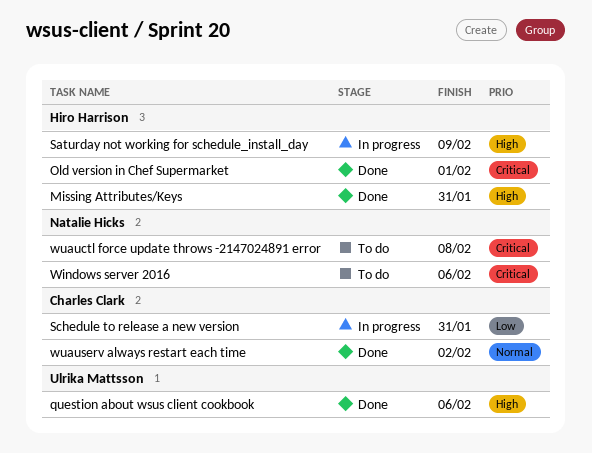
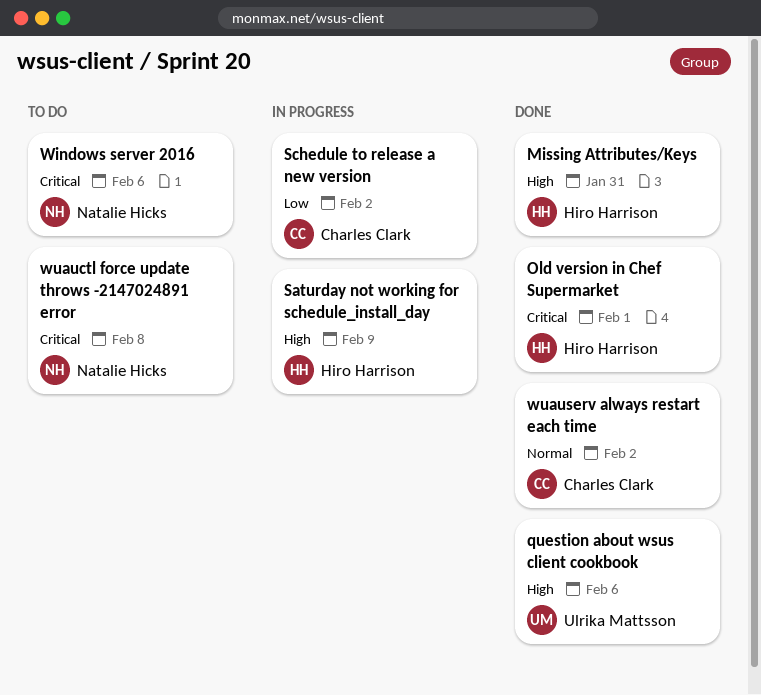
Schedule to release a new version, due: Jan 31 -> Feb 2

